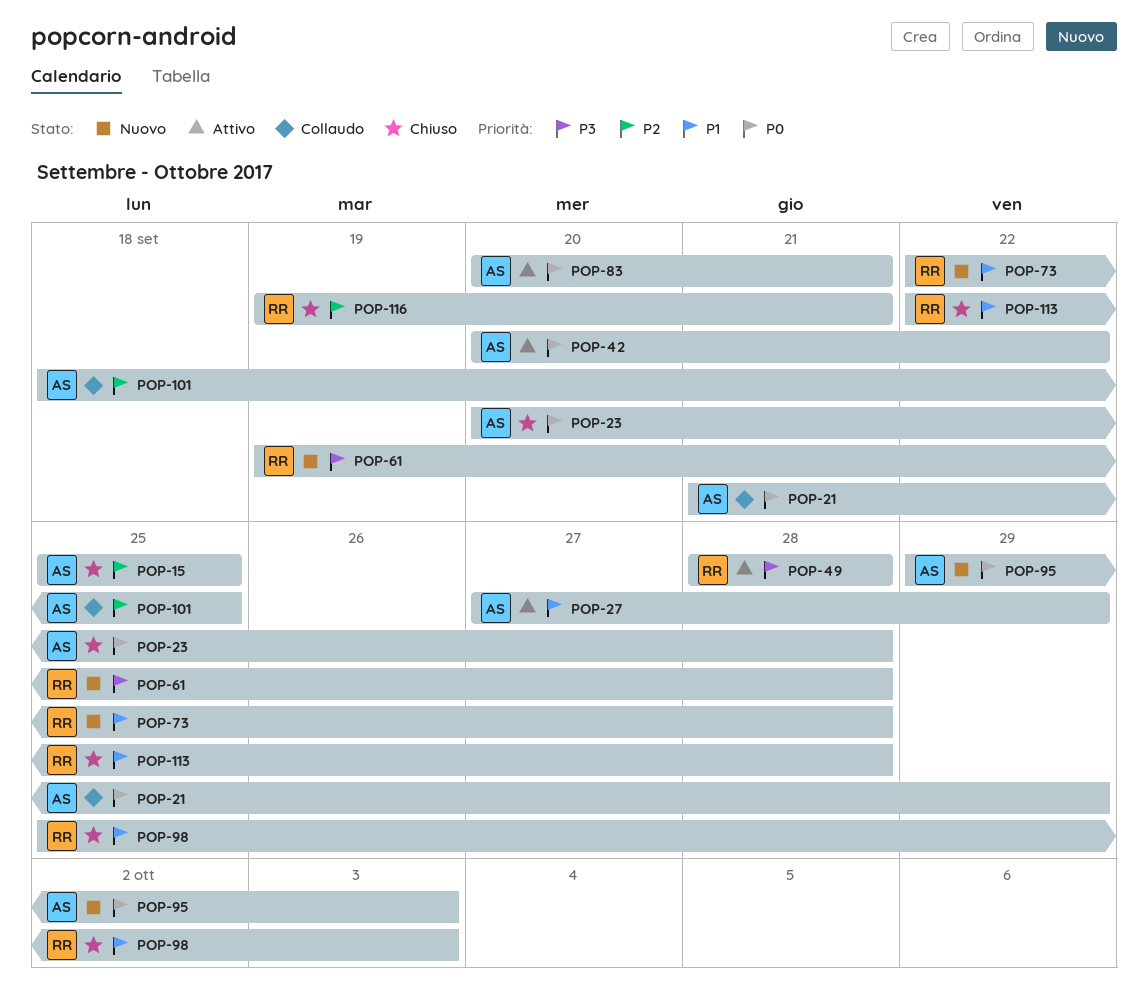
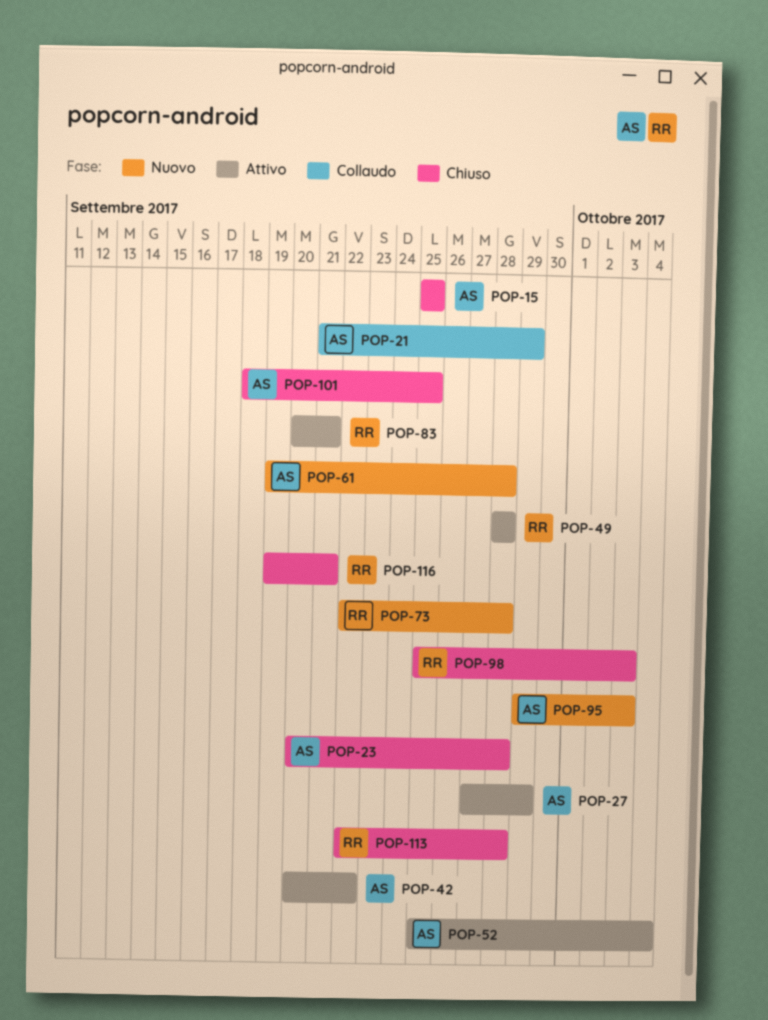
POP-52: none -> present
POP-61, owner: RR -> AS
POP-83, owner: AS -> RR
POP-101, status: Collaudo -> Chiuso

